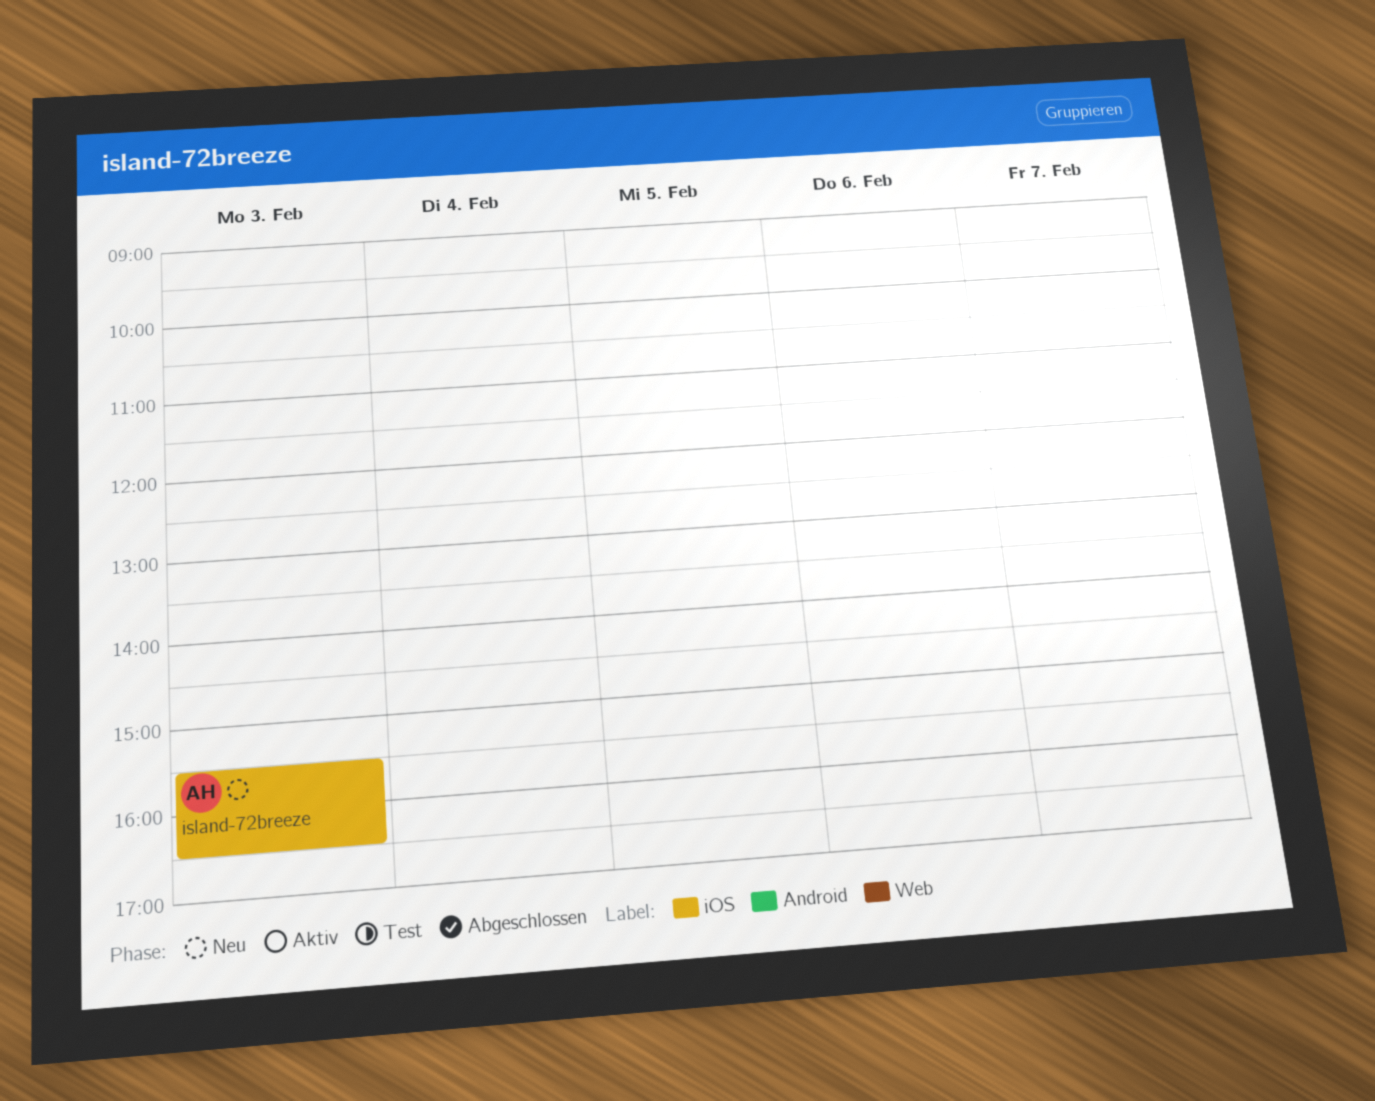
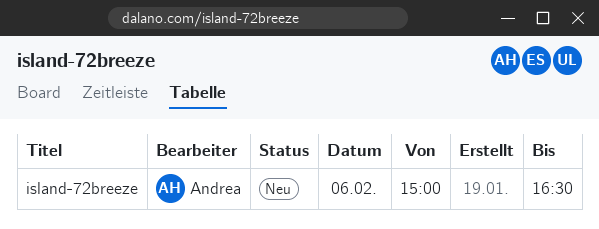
island-72breeze, day: Feb 3 -> Feb 6
island-72breeze, begins: 15:30 -> 15:00

